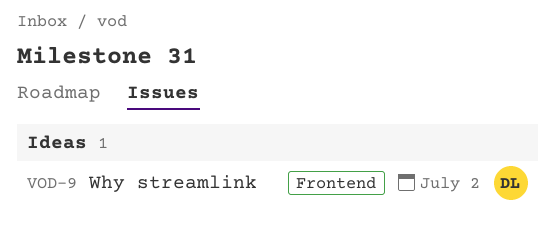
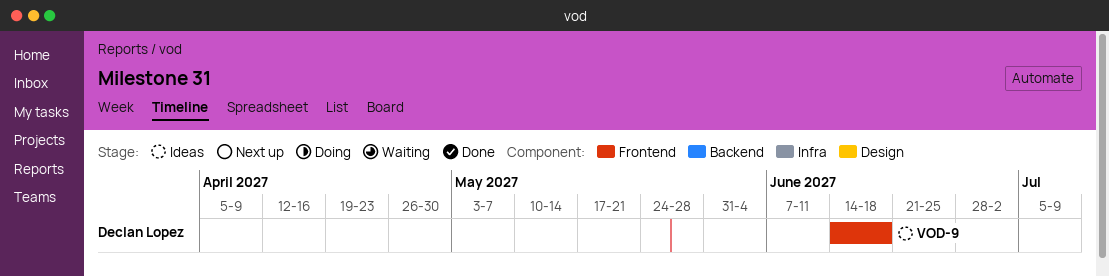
VOD-9, due: Jul 2 -> Jun 18

